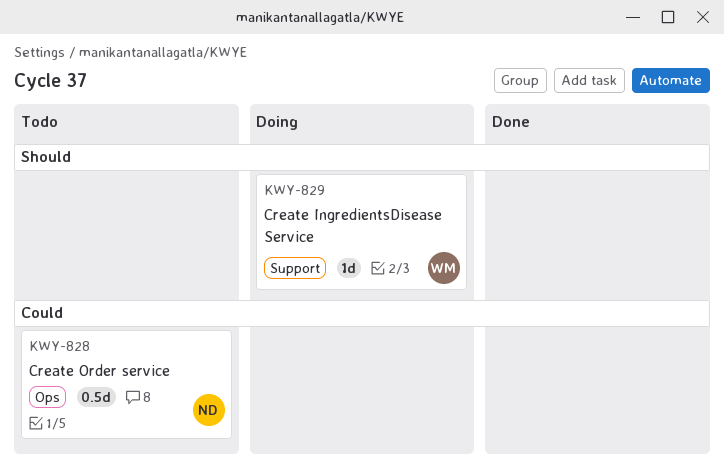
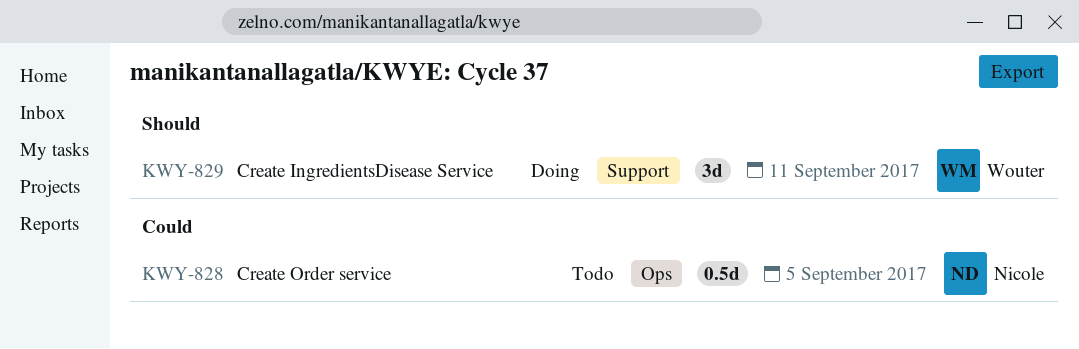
KWY-829, estimate: 1d -> 3d

